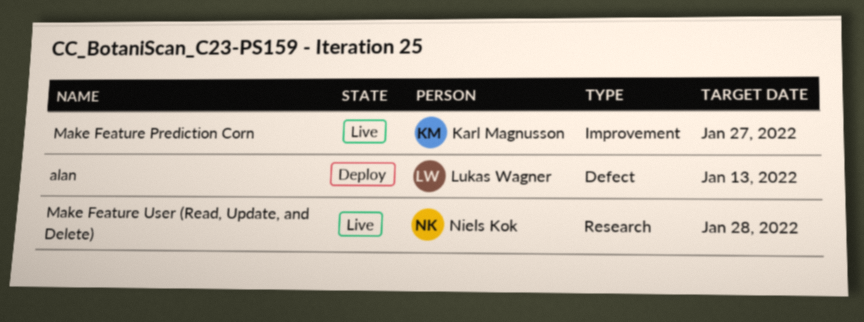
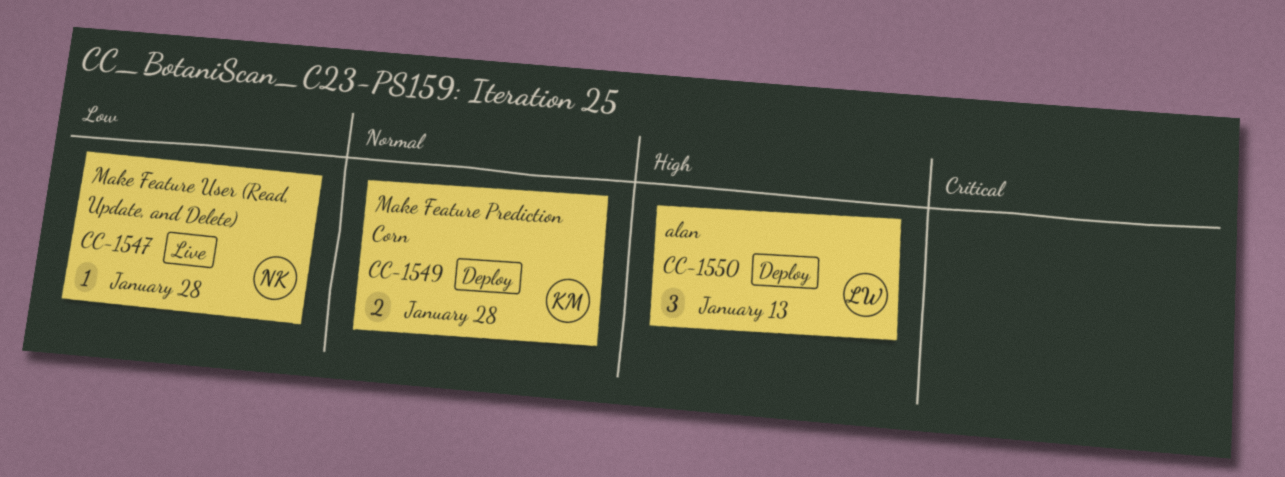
Make Feature Prediction Corn, status: Live -> Deploy
Make Feature Prediction Corn, due: Jan 27 -> Jan 28

